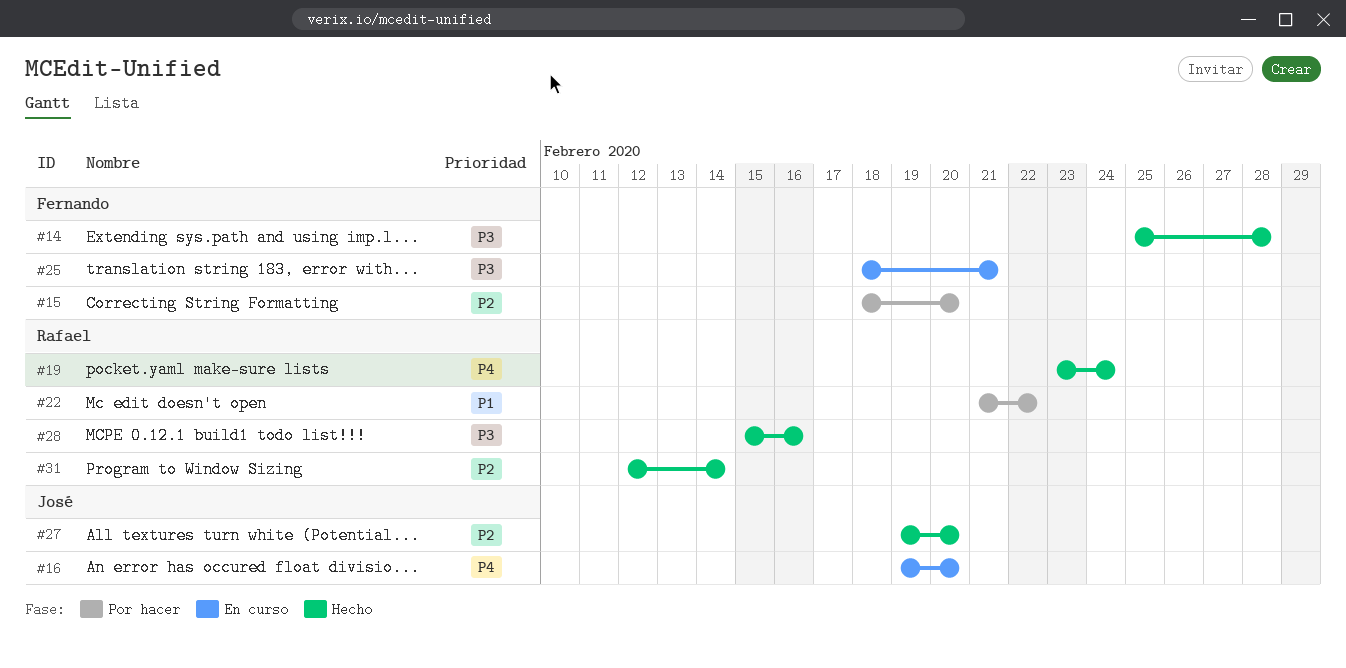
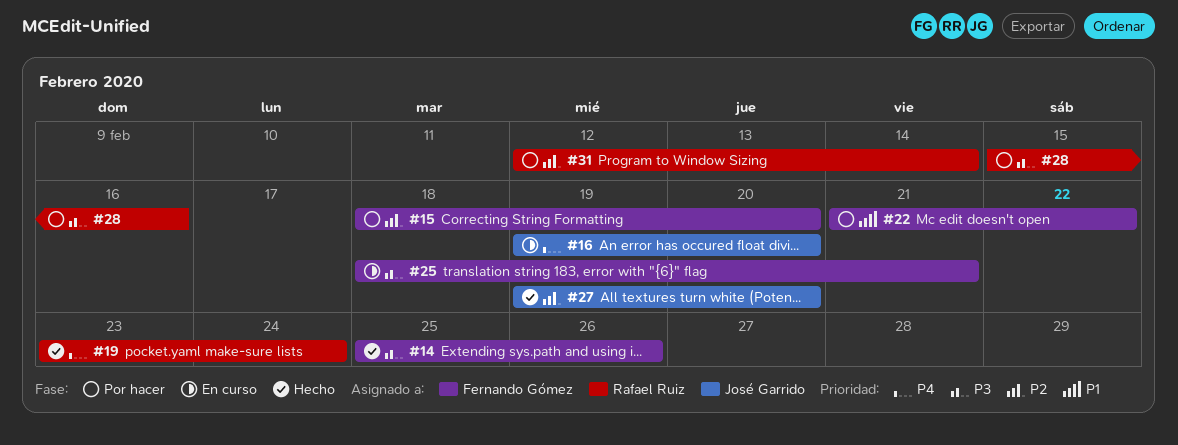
#14, due: Feb 28 -> Feb 26
#22, owner: Rafael Ruiz -> Fernando Gómez
#28, status: Hecho -> Por hacer
#31, status: Hecho -> Por hacer

